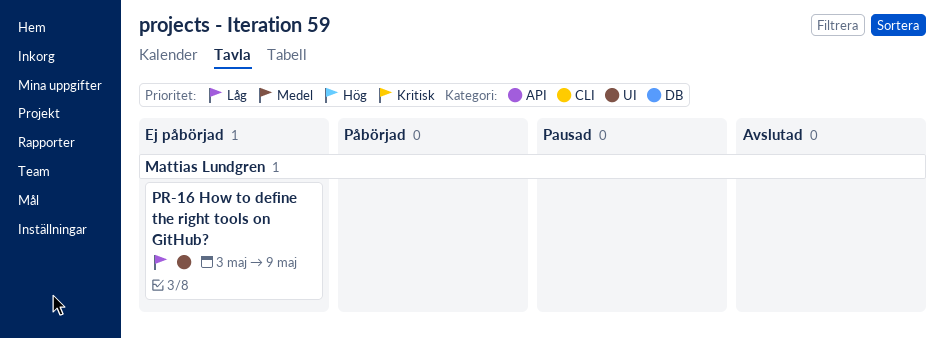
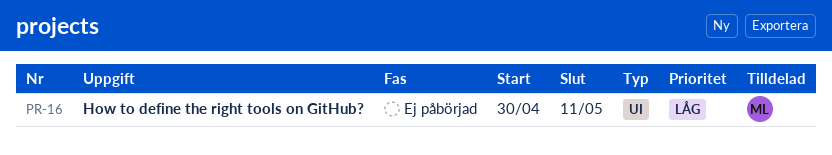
PR-16, start: May 3 -> Apr 30
PR-16, due: May 9 -> May 11

